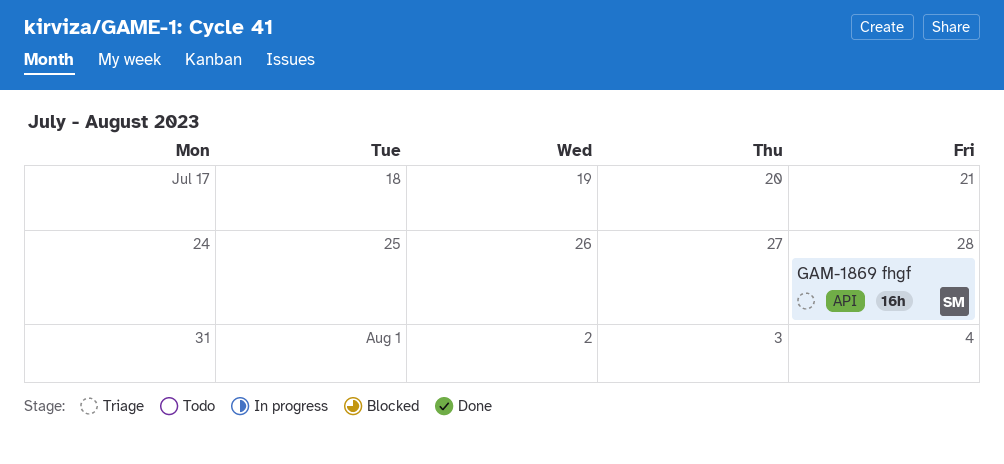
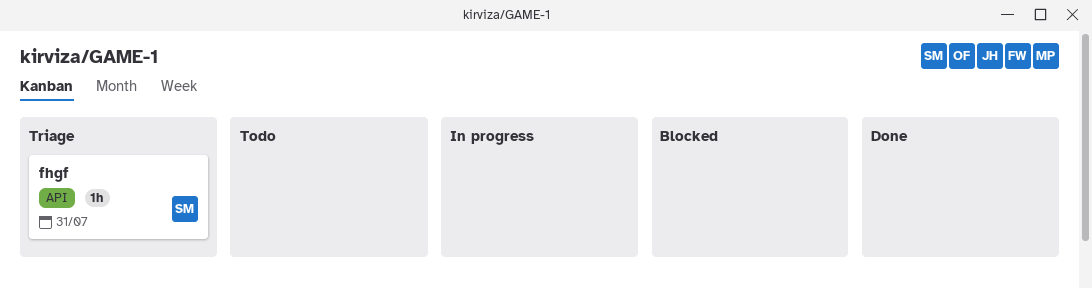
fhgf, estimate: 16h -> 1h
fhgf, due: Jul 28 -> Jul 31

